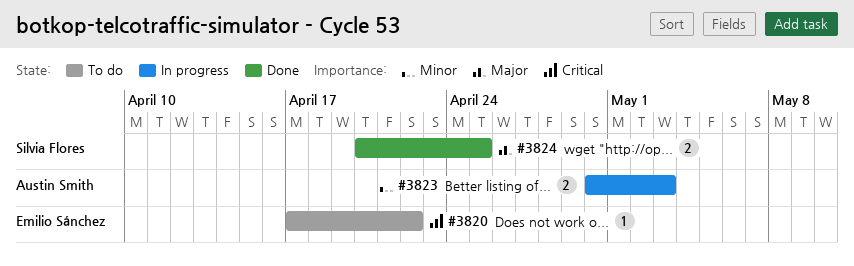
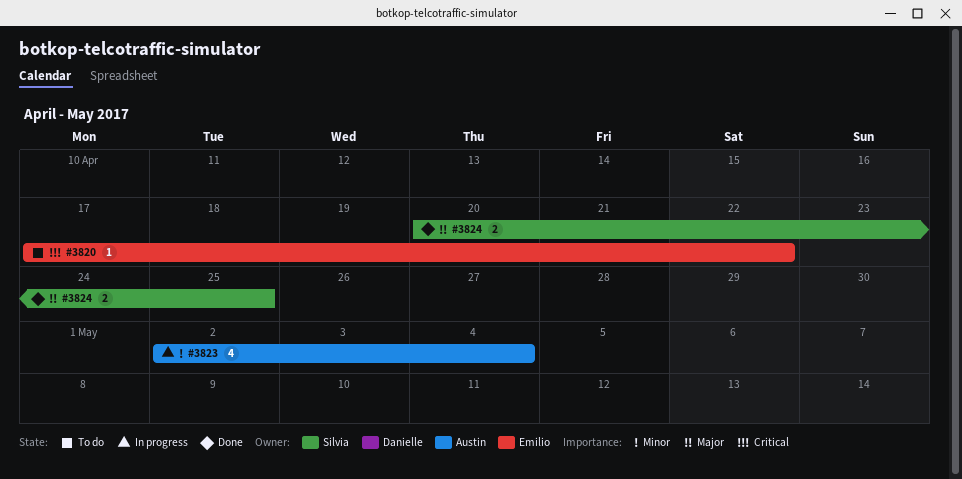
#3823, estimate: 2 -> 4
#3823, start: Apr 30 -> May 2
#3823, due: May 3 -> May 4

